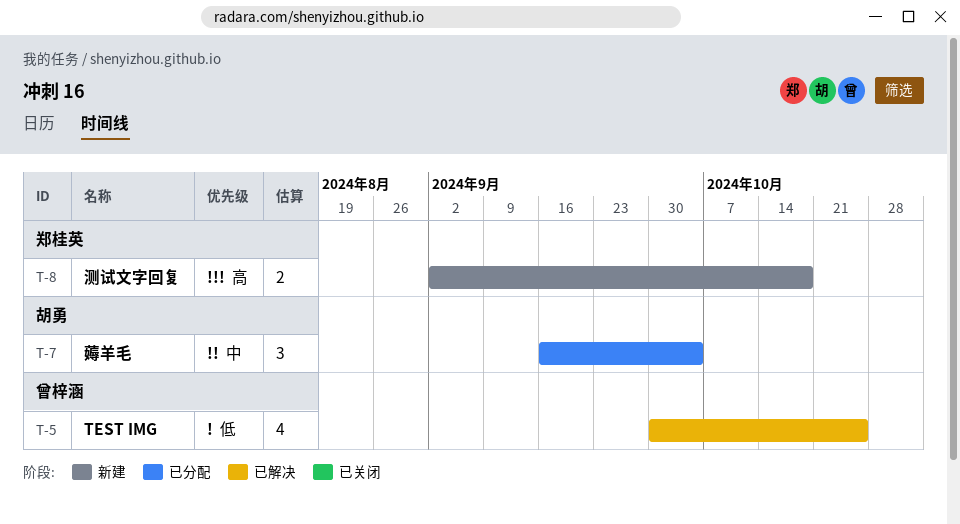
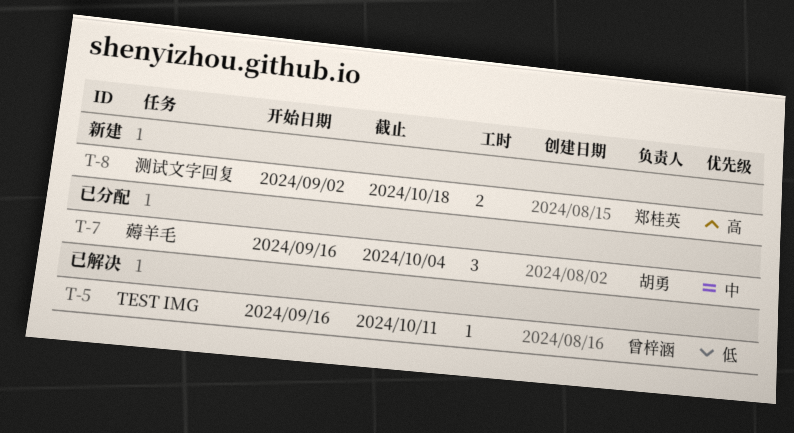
T-5, estimate: 4 -> 1
T-5, start: Sep 30 -> Sep 16
T-5, due: Oct 25 -> Oct 11

